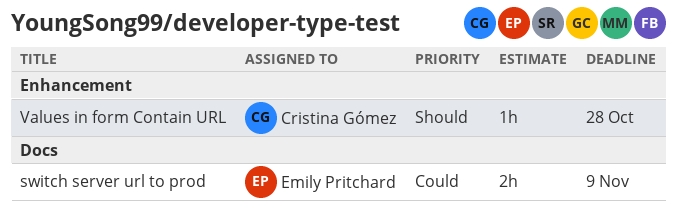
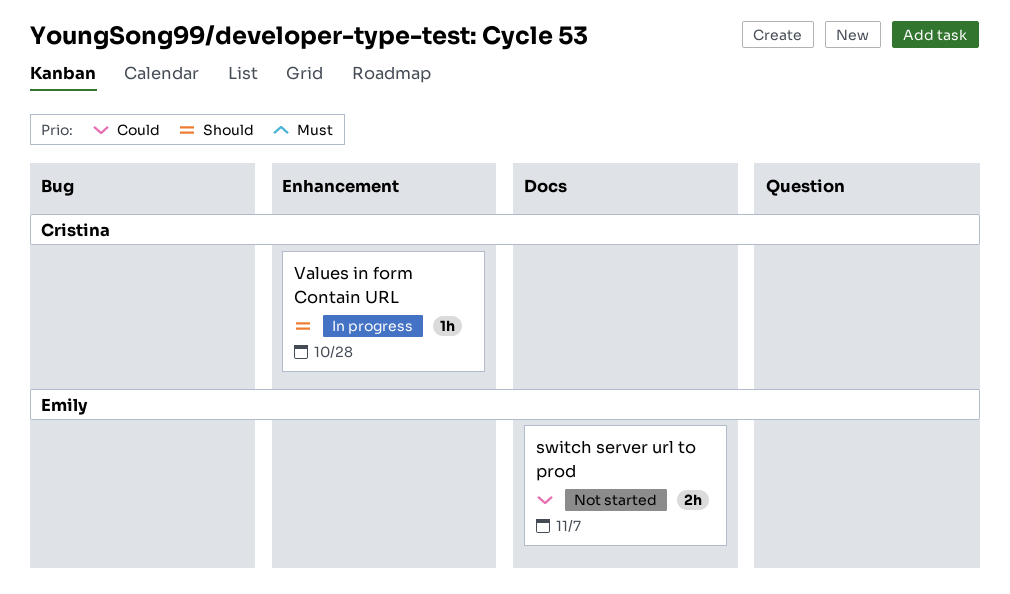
switch server url to prod, due: Nov 9 -> Nov 7

